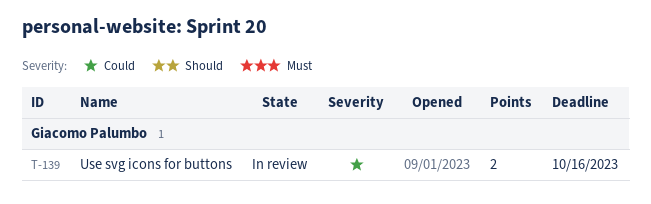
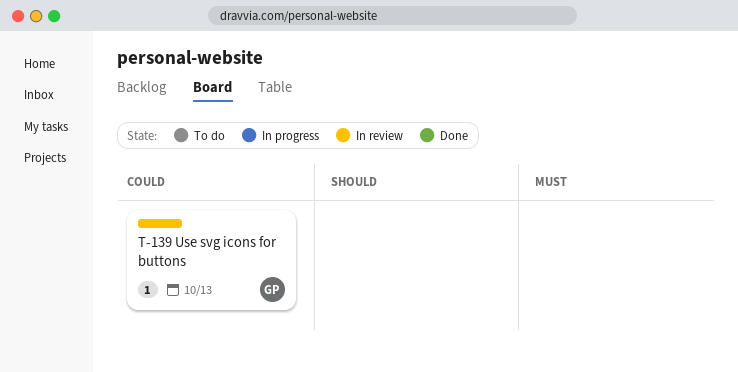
T-139, estimate: 2 -> 1
T-139, due: Oct 16 -> Oct 13

